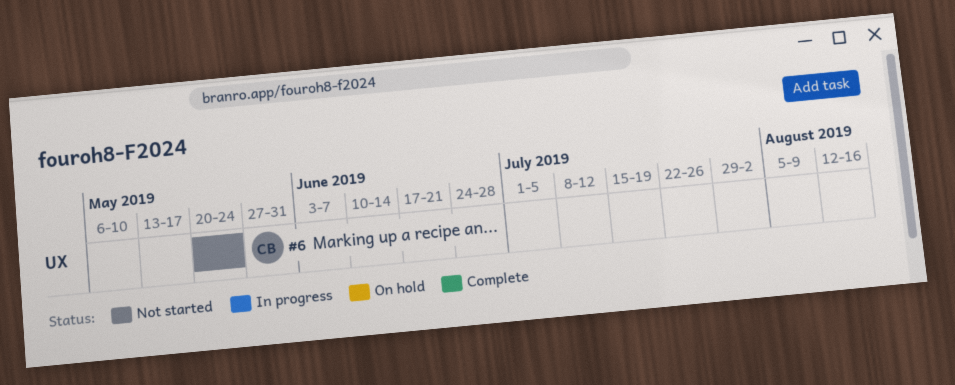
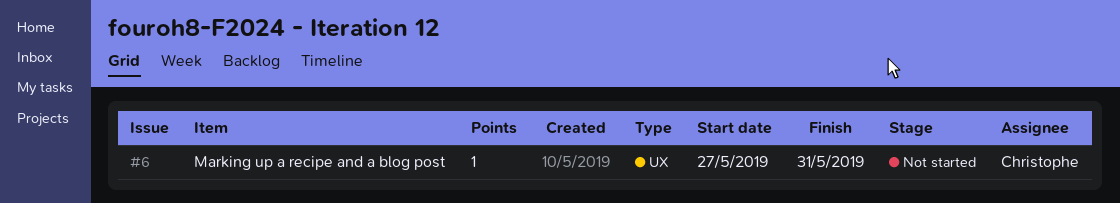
#6, start: May 20 -> May 27
#6, due: May 24 -> May 31

